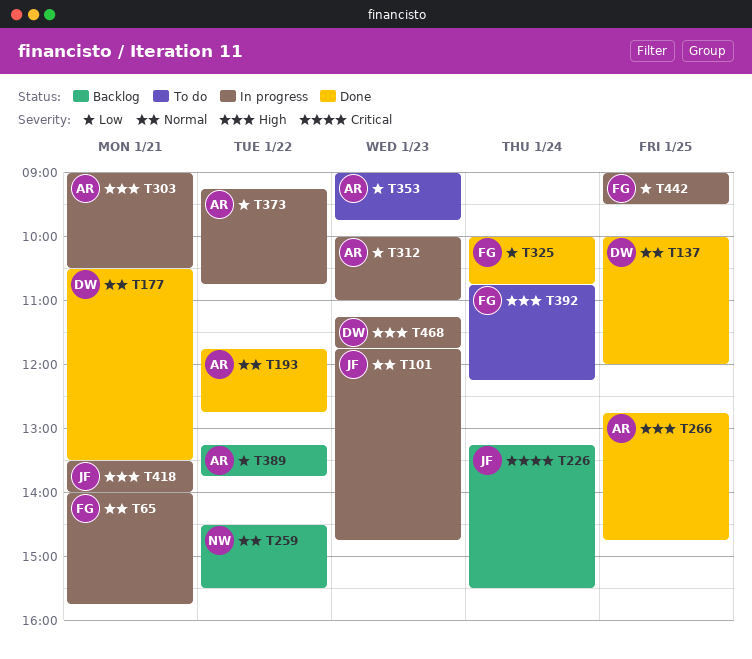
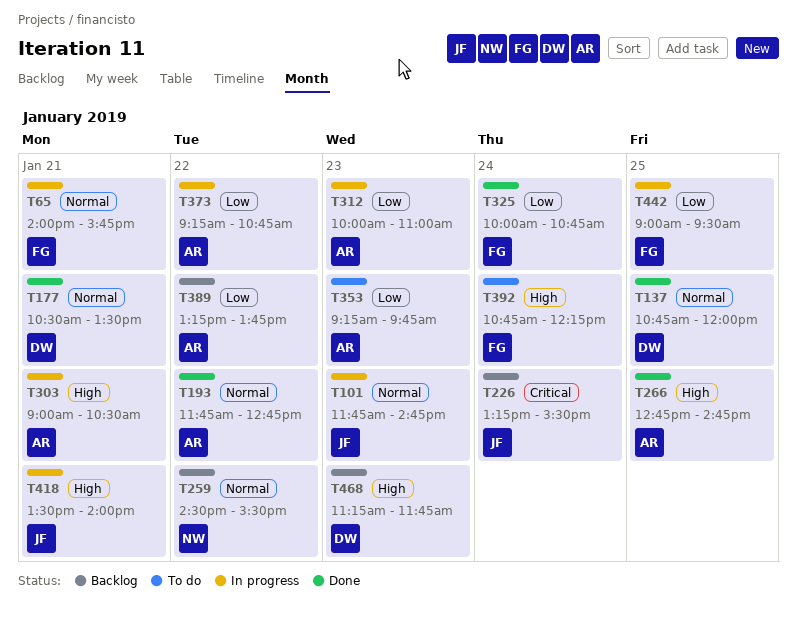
T137, begins: 10:00 -> 10:45
T353, begins: 09:00 -> 09:15
T468, status: In progress -> Backlog

